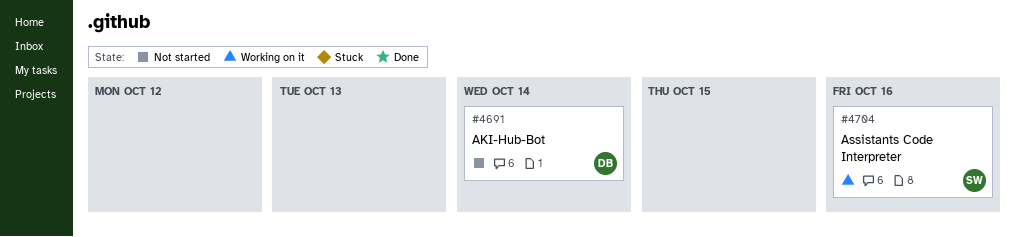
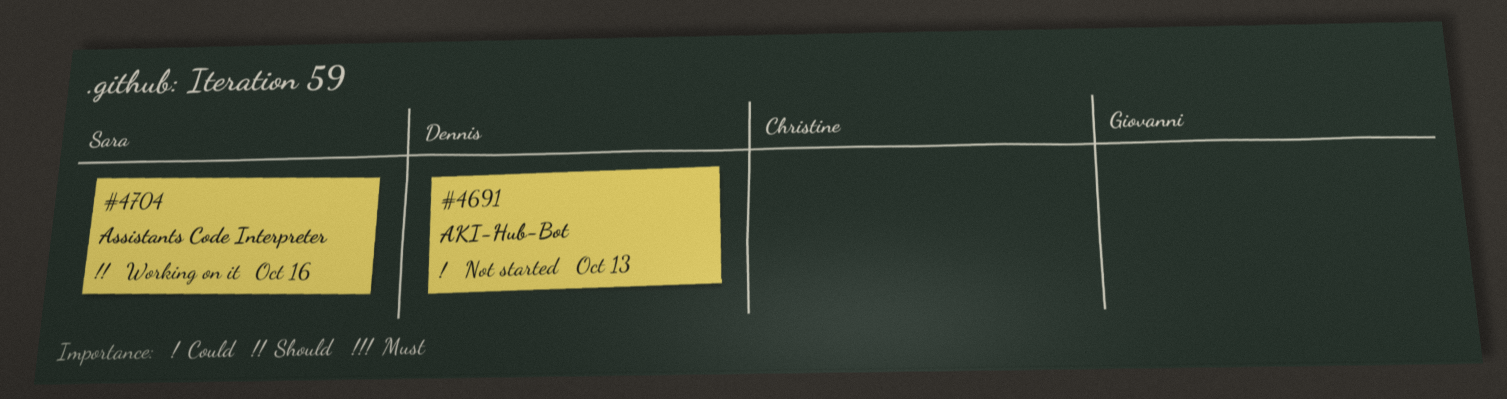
#4691, due: Oct 14 -> Oct 13

